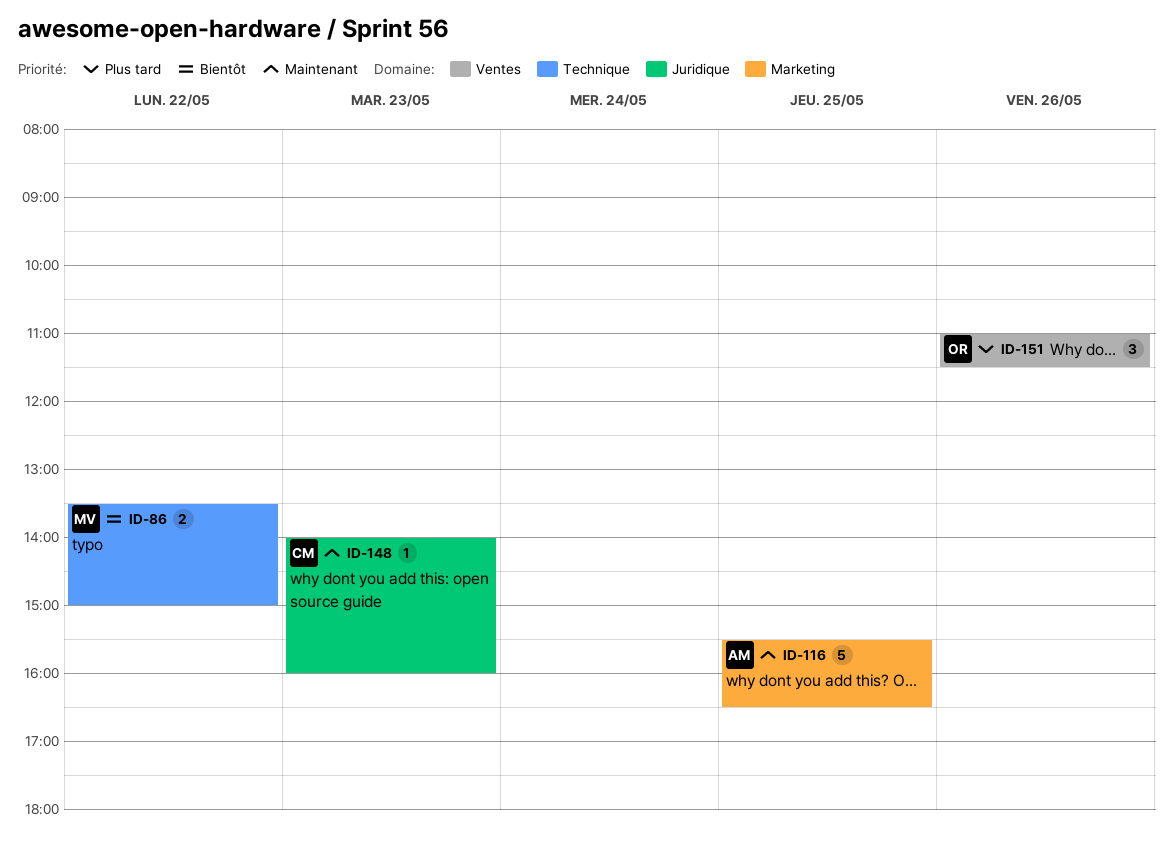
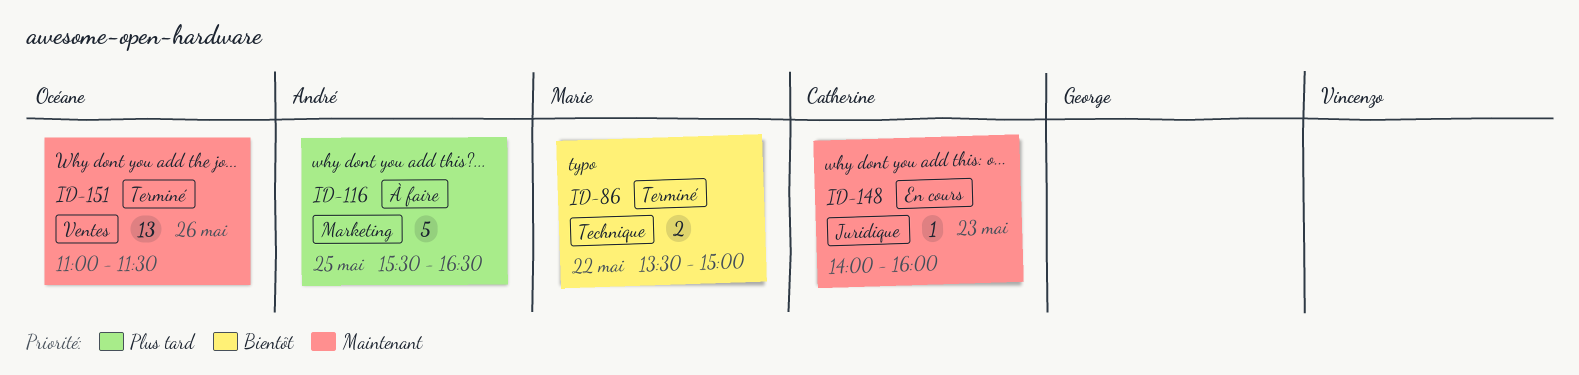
ID-116, priority: Maintenant -> Plus tard
ID-151, priority: Plus tard -> Maintenant
ID-151, estimate: 3 -> 13

